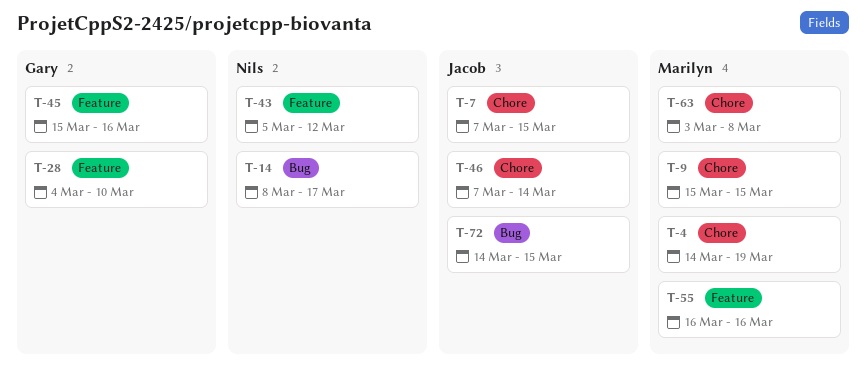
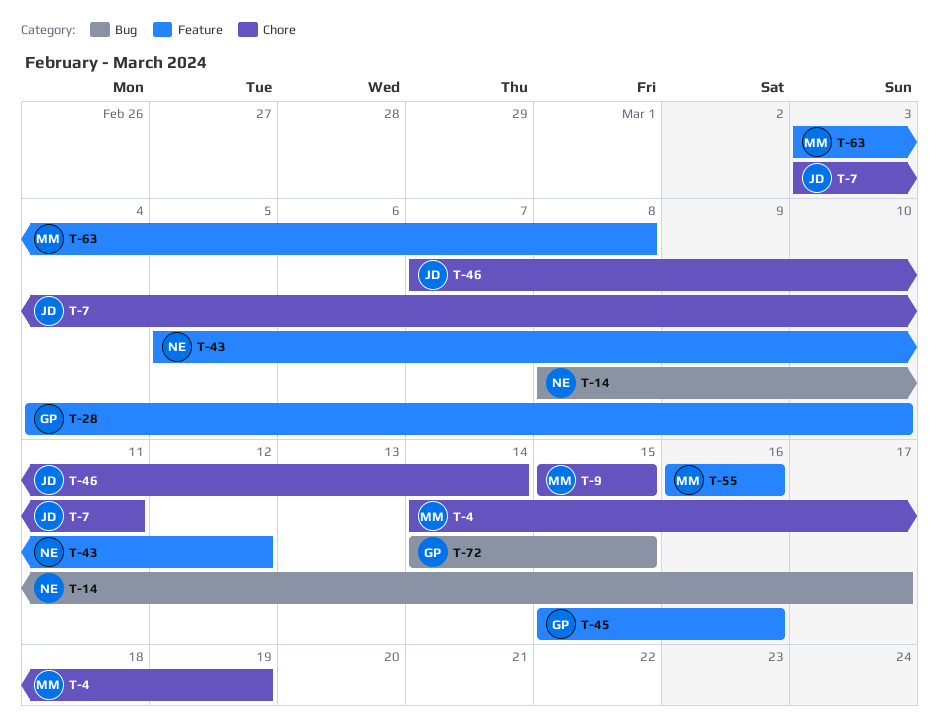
T-7, start: Mar 7 -> Mar 3
T-7, due: Mar 15 -> Mar 11
T-63, label: Chore -> Feature
T-72, owner: Jacob -> Gary

